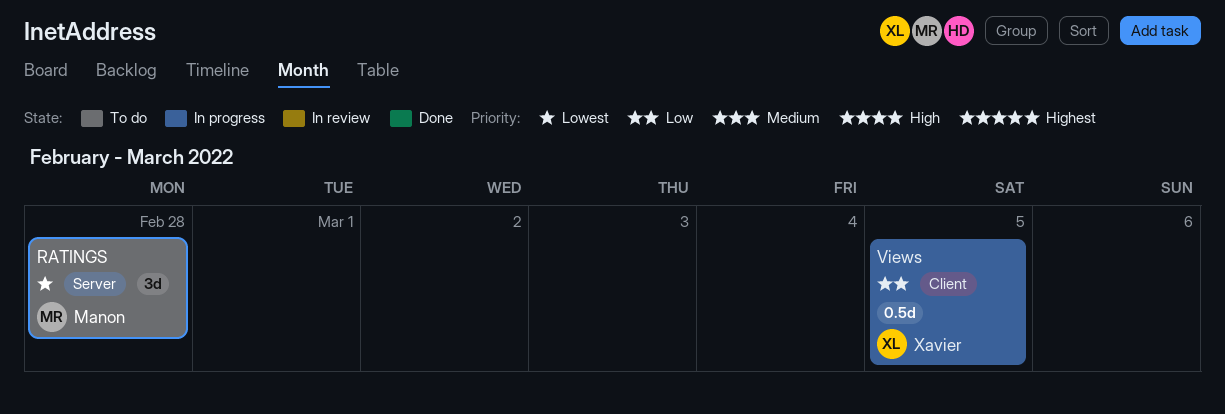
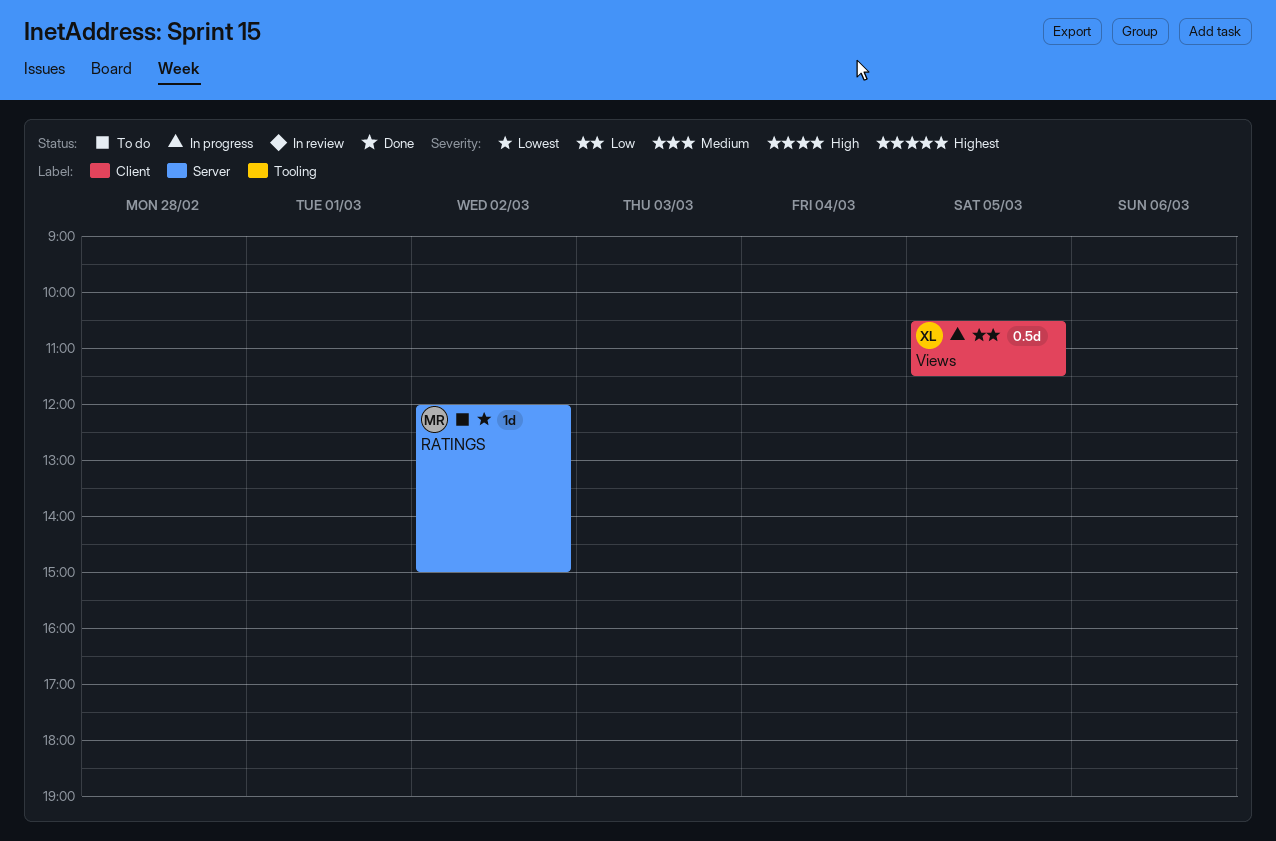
RATINGS, estimate: 3d -> 1d
RATINGS, day: Feb 28 -> Mar 2

